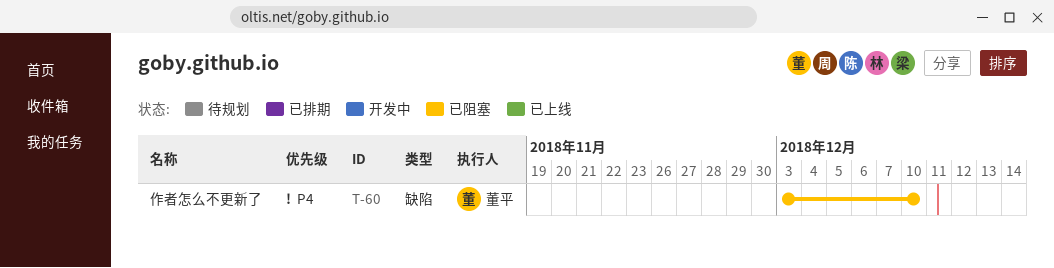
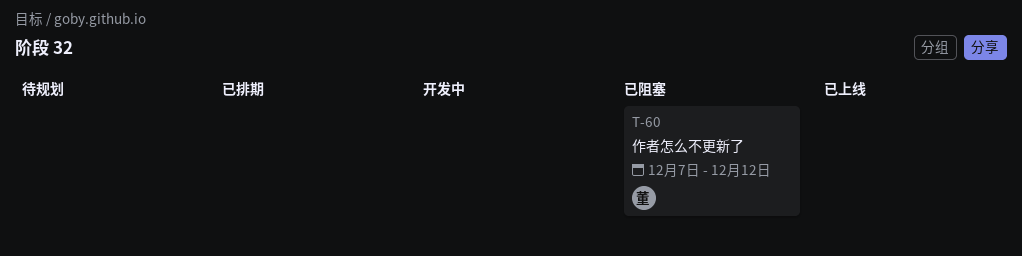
T-60, start: Dec 3 -> Dec 7
T-60, due: Dec 10 -> Dec 12

